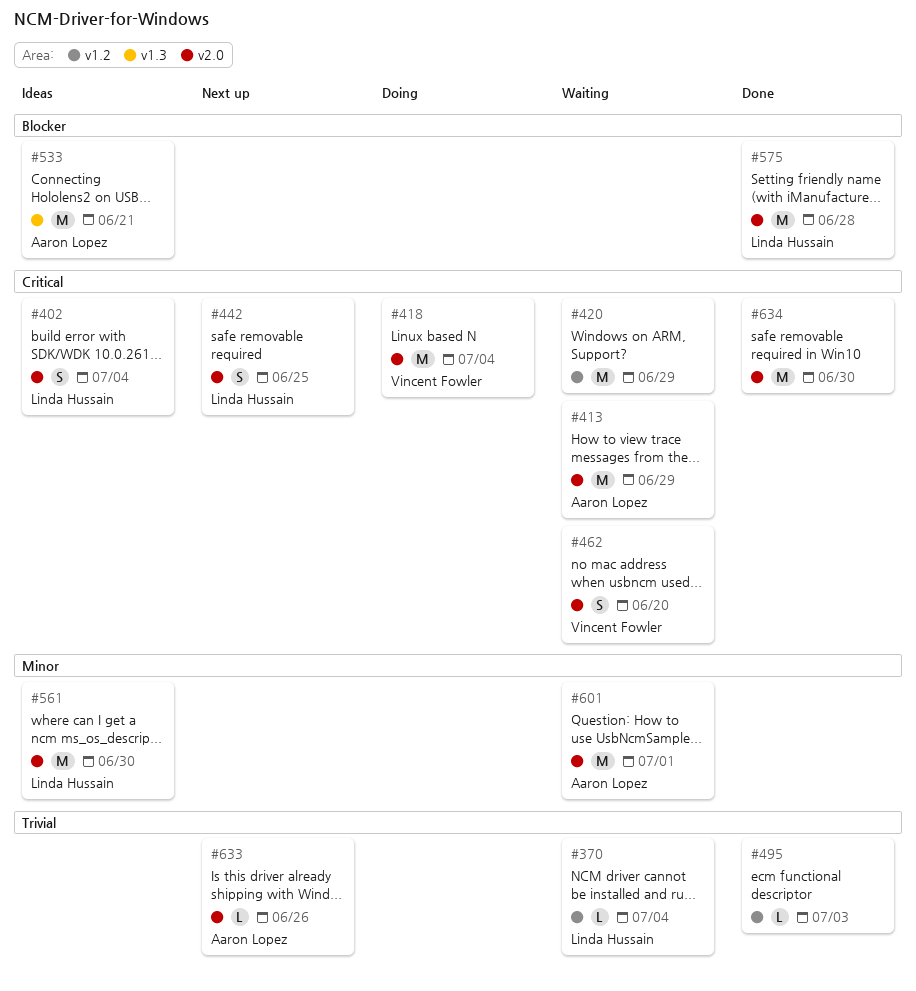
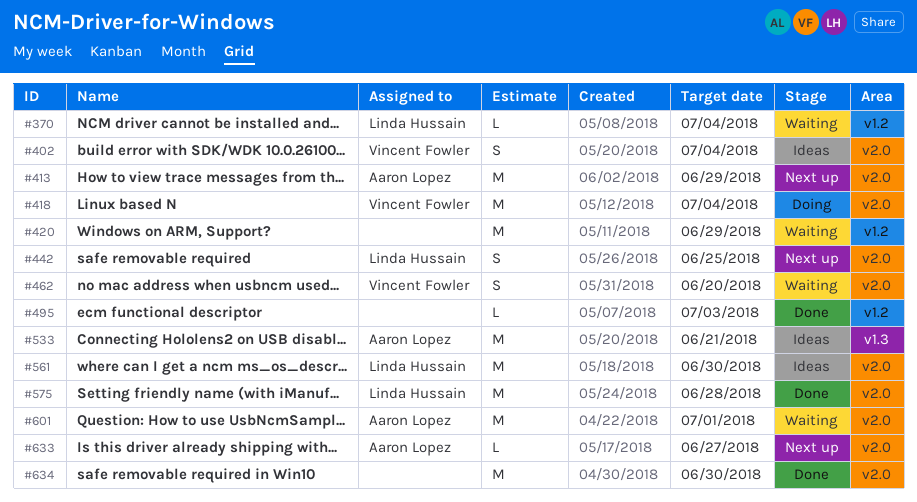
#402, owner: Linda Hussain -> Vincent Fowler
#413, status: Waiting -> Next up
#633, due: Jun 26 -> Jun 27

